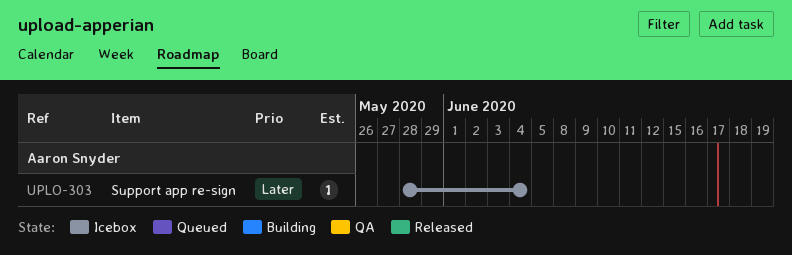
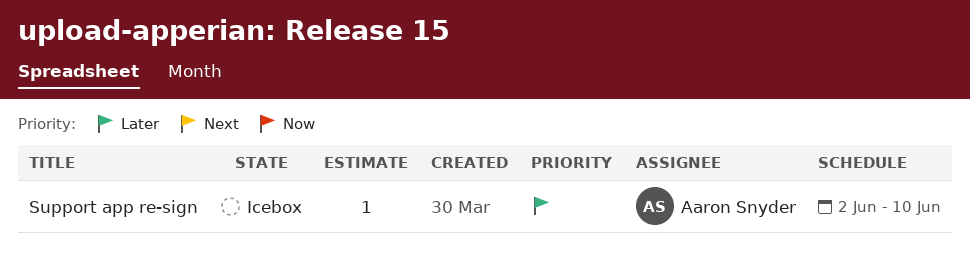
Support app re-sign, start: May 28 -> Jun 2
Support app re-sign, due: Jun 4 -> Jun 10

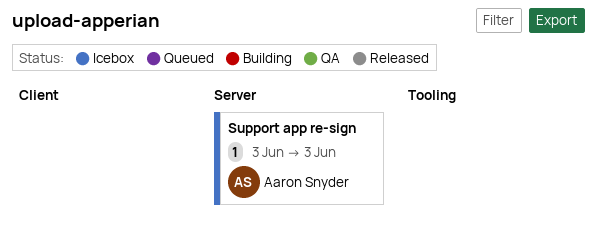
Support app re-sign, start: Jun 2 -> Jun 3
Support app re-sign, due: Jun 10 -> Jun 3

